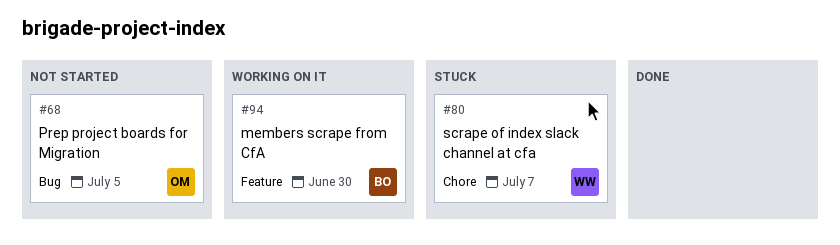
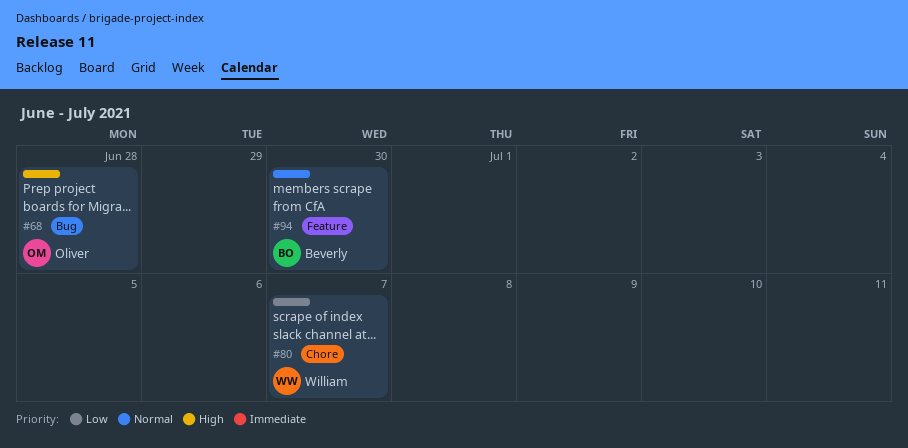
#68, due: Jul 5 -> Jun 28

